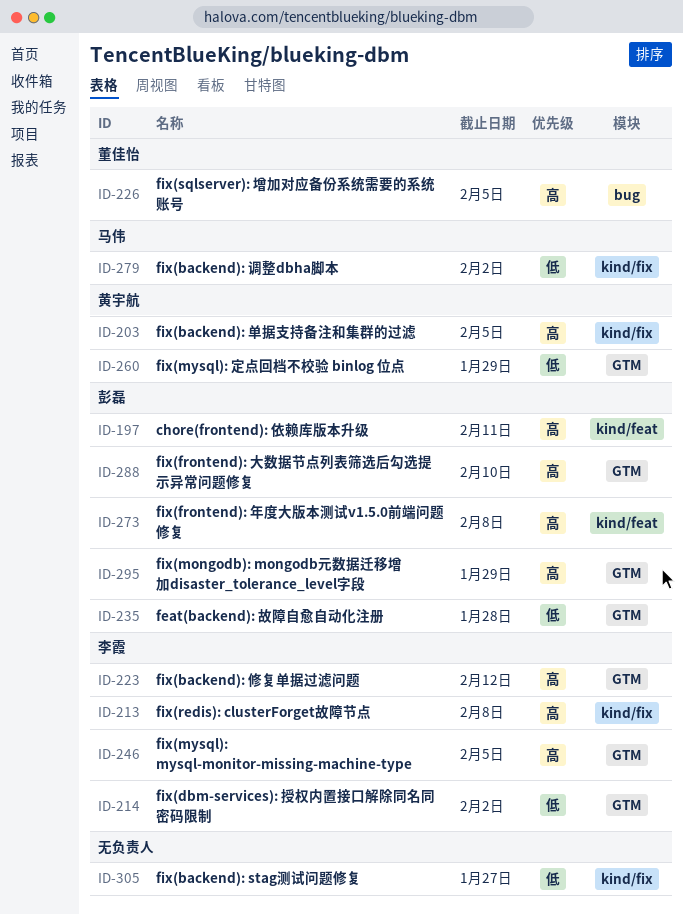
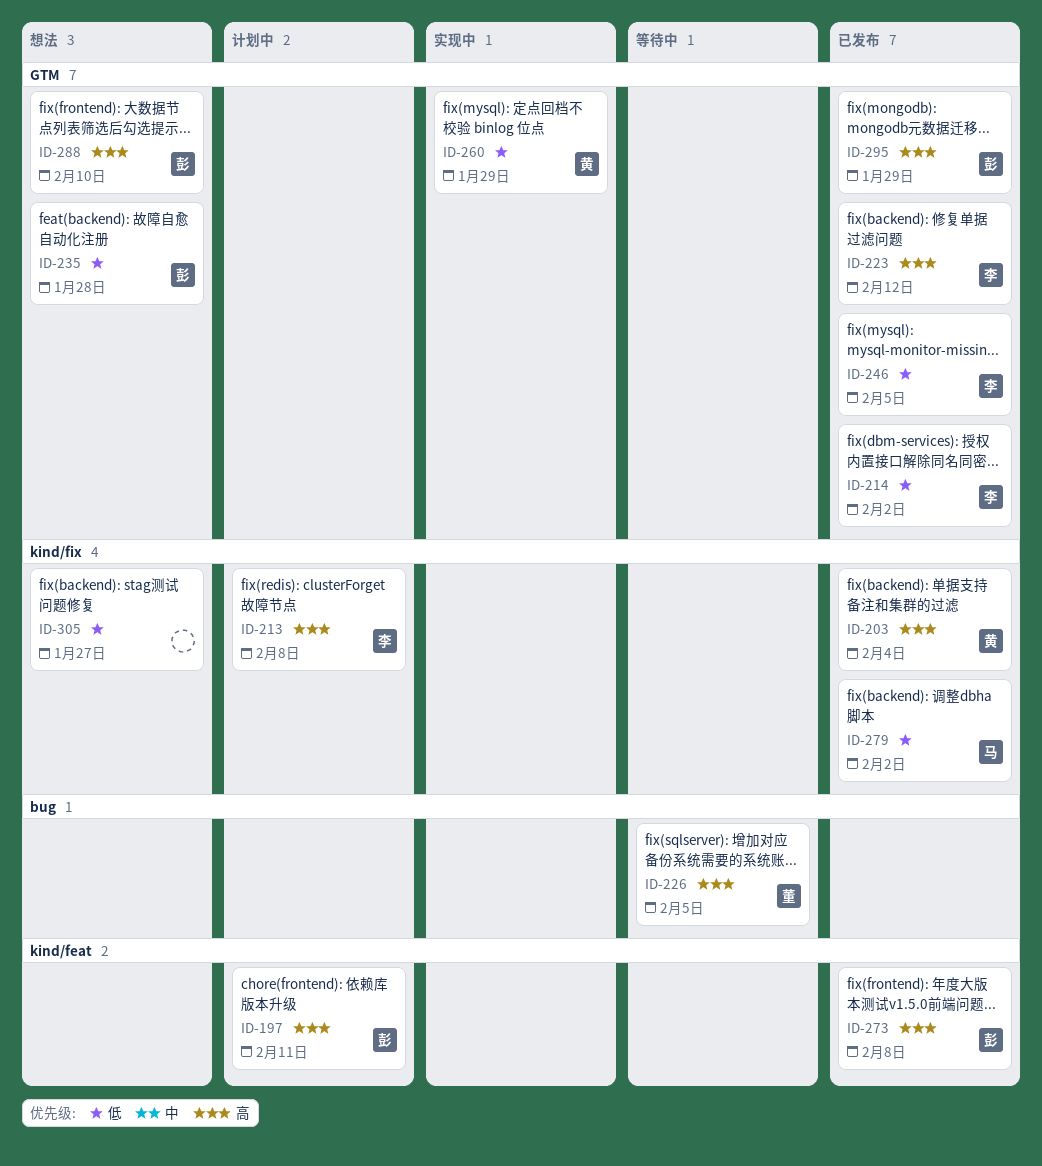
ID-203, due: Feb 5 -> Feb 4
ID-246, priority: 高 -> 低

